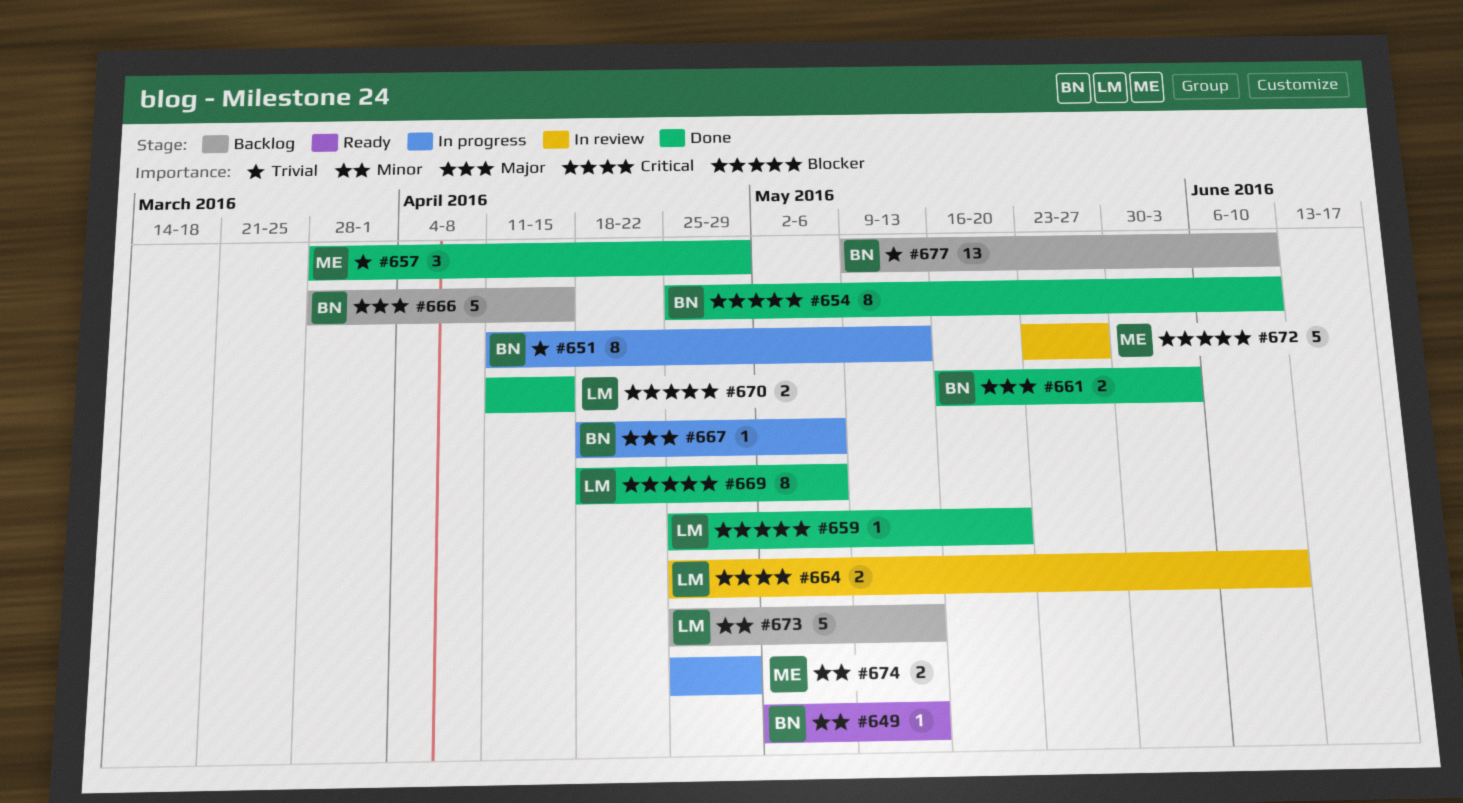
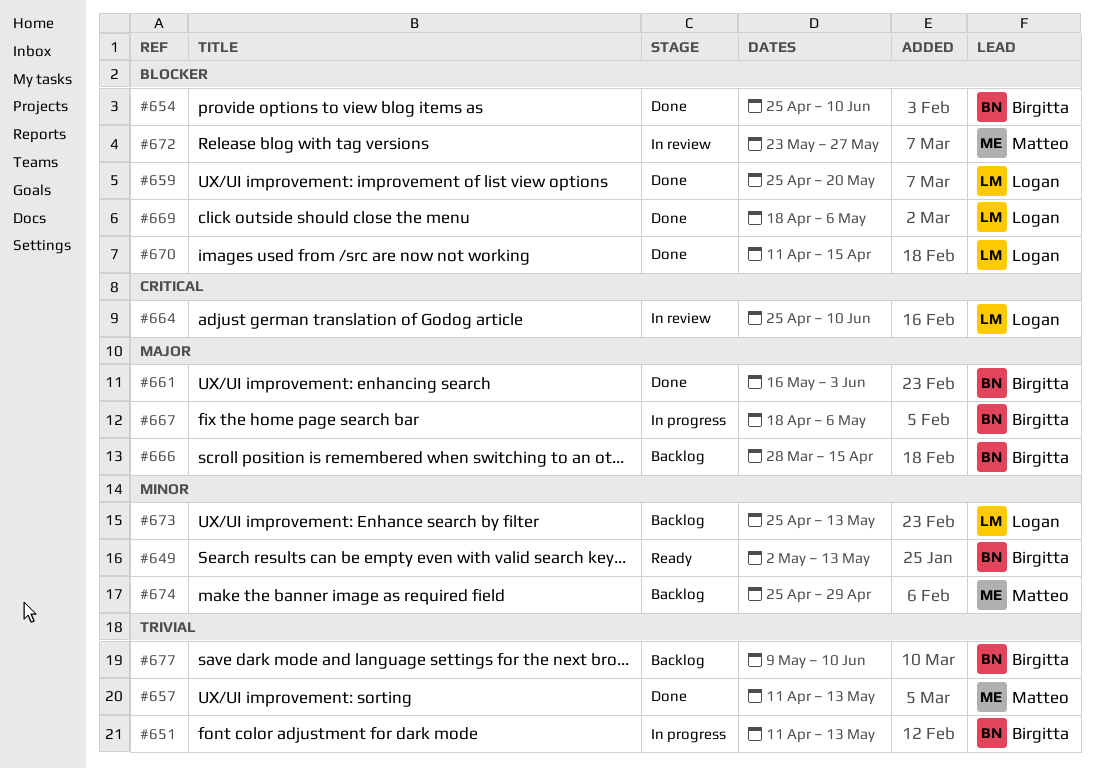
#657, start: Mar 28 -> Apr 11
#657, due: Apr 29 -> May 13
#674, status: In progress -> Backlog

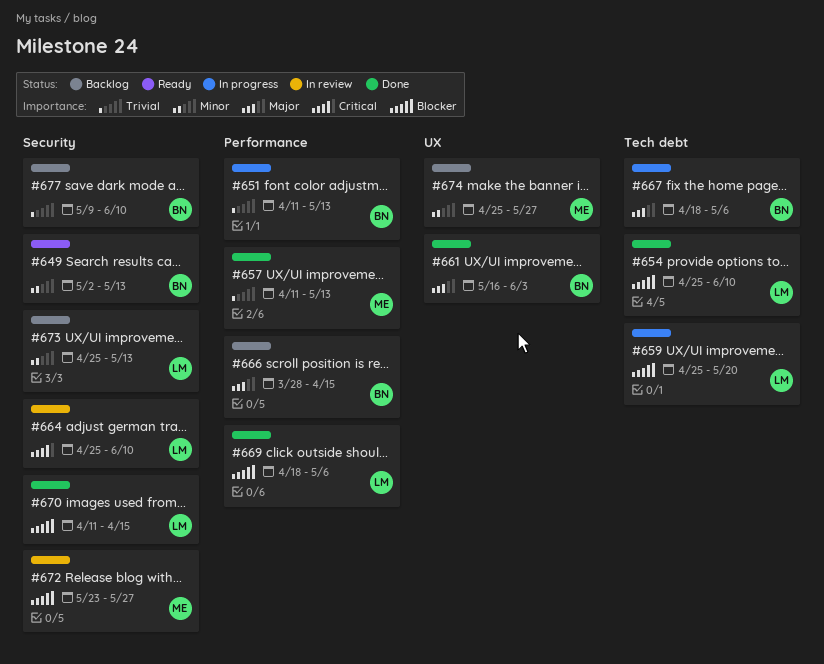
#654, owner: Birgitta -> Logan
#659, status: Done -> In progress
#674, due: Apr 29 -> May 27

